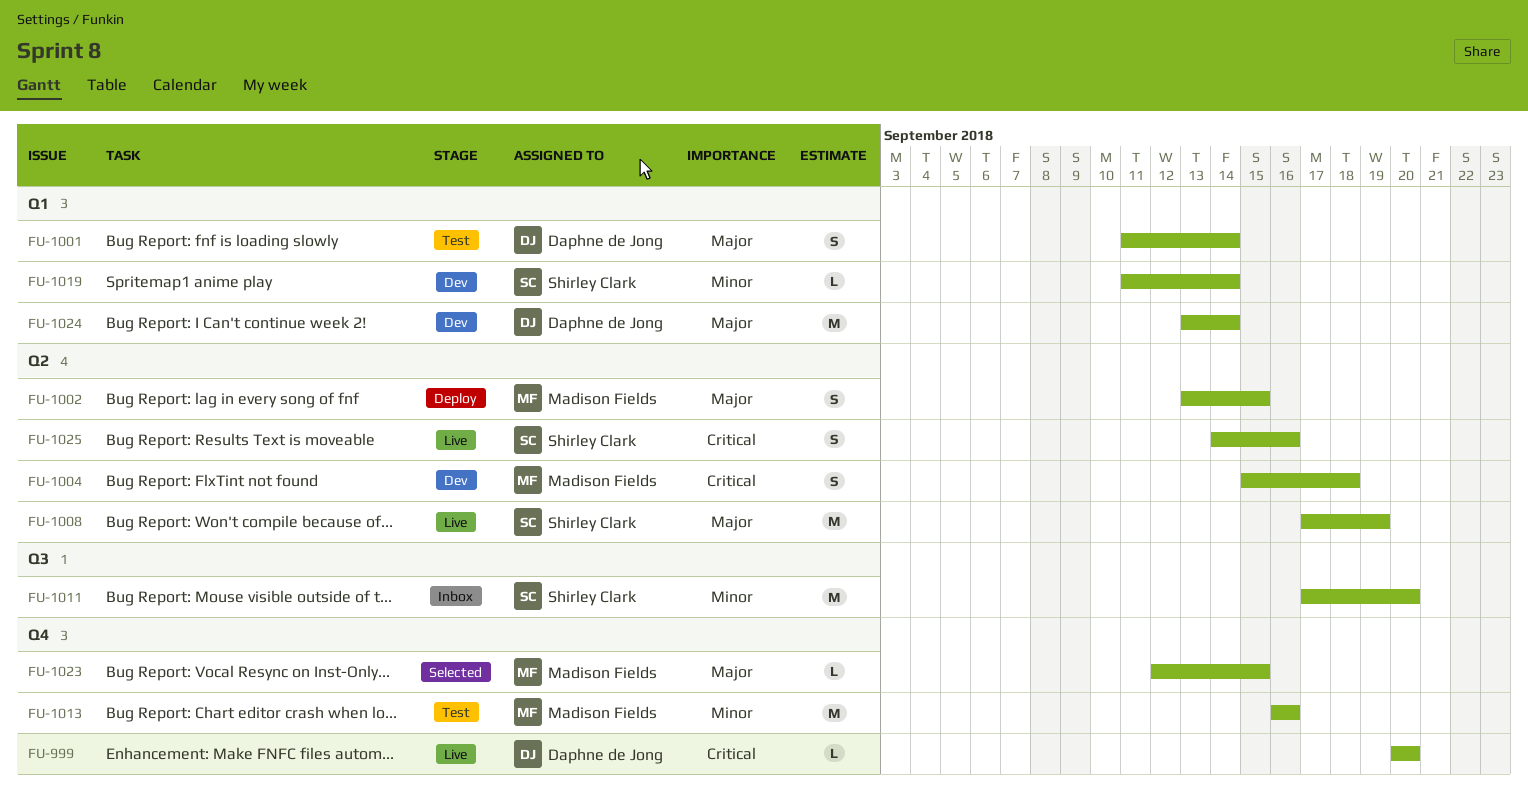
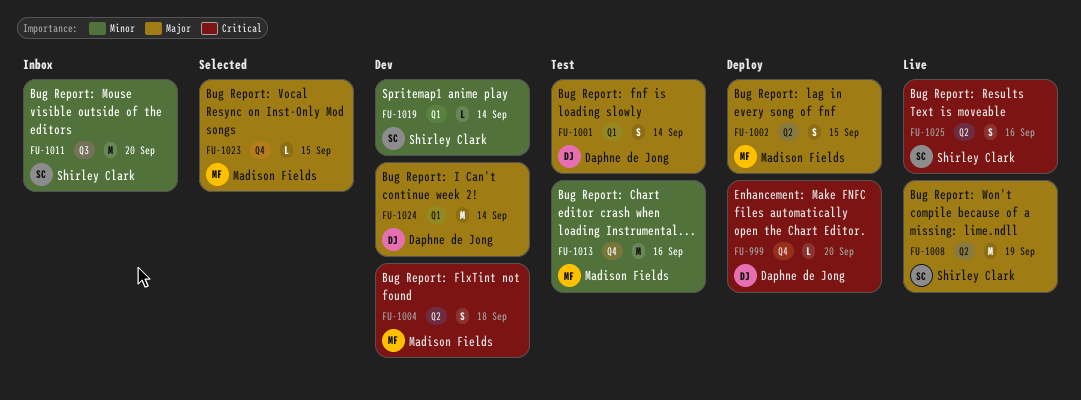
FU-999, status: Live -> Deploy

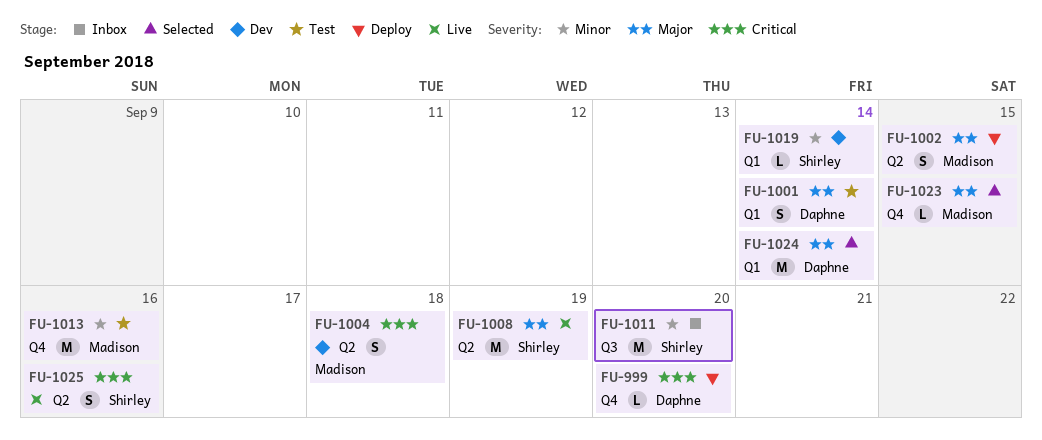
FU-1024, status: Dev -> Selected

